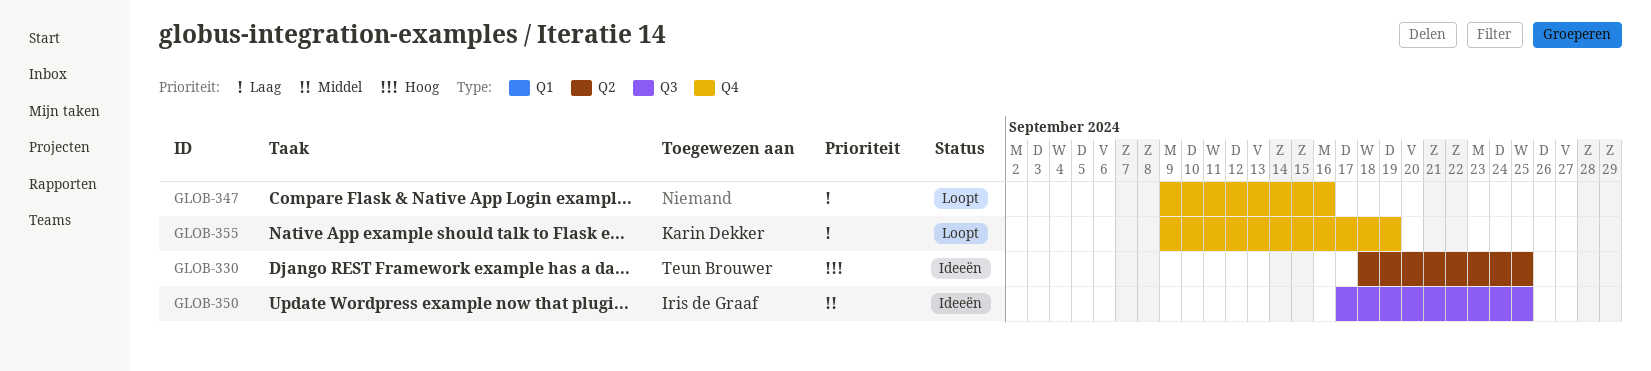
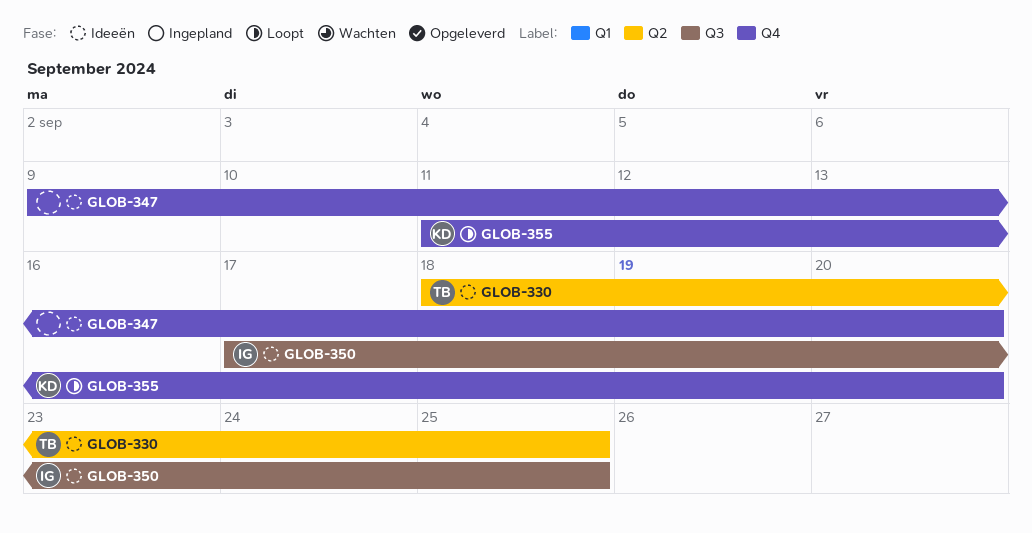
GLOB-347, status: Loopt -> Ideeën
GLOB-347, due: Sep 16 -> Sep 20
GLOB-355, start: Sep 9 -> Sep 11
GLOB-355, due: Sep 19 -> Sep 20

